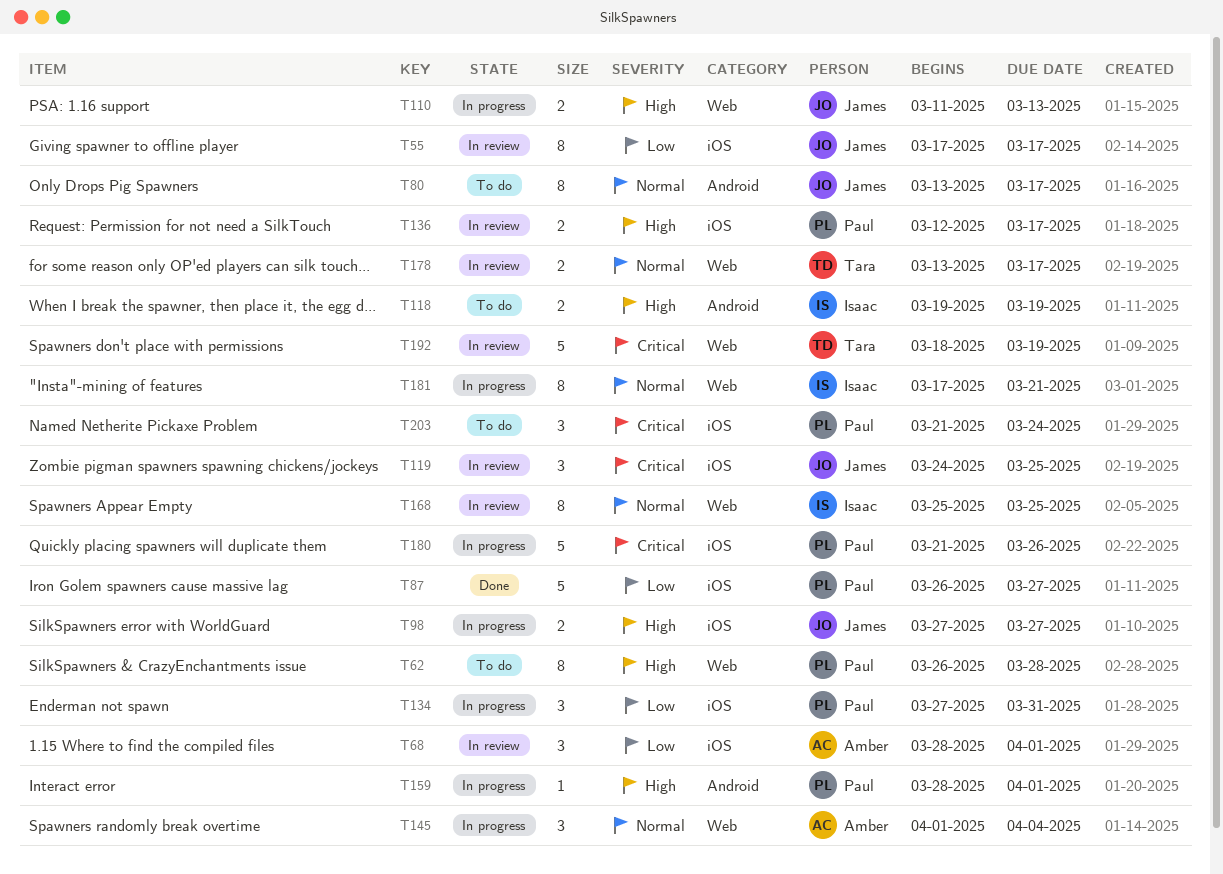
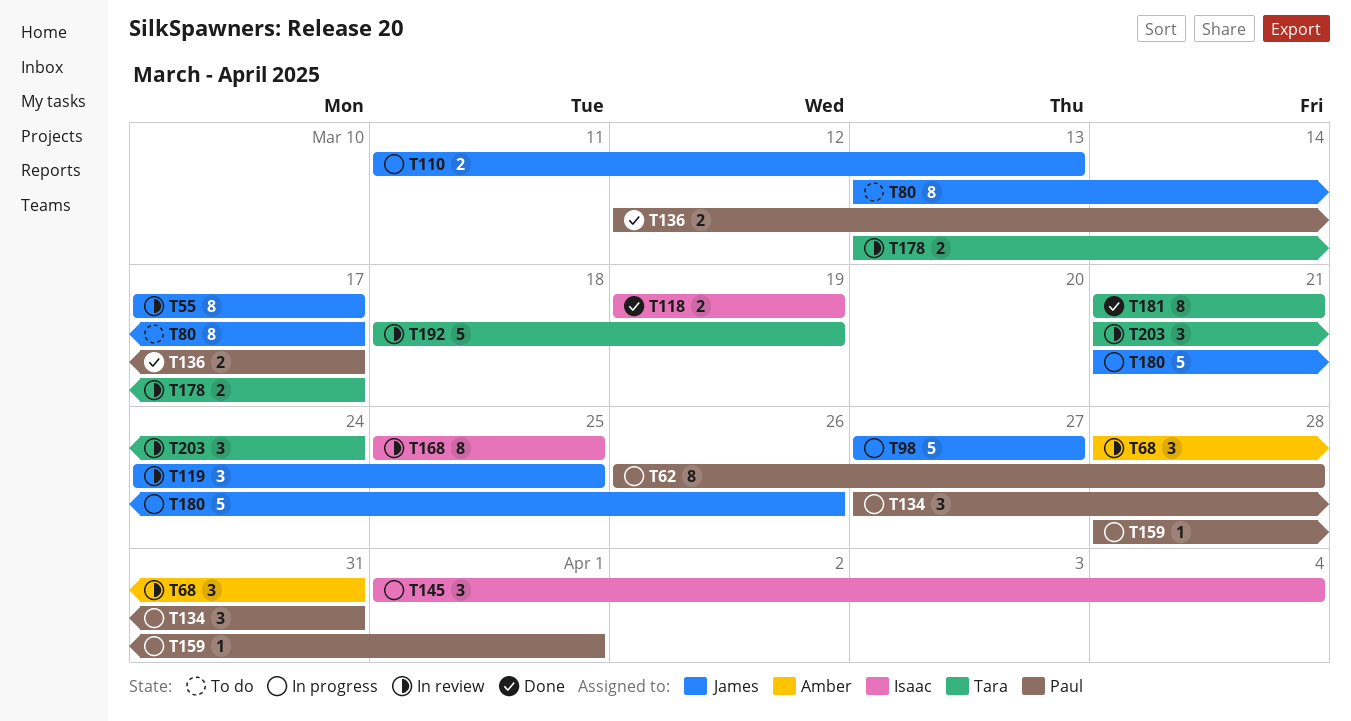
T62, status: To do -> In progress
T68, due: Apr 1 -> Mar 31
T87: present -> none
T98, estimate: 2 -> 5
T118, status: To do -> Done
T136, status: In review -> Done
T145, owner: Amber -> Isaac
T180, owner: Paul -> James
T181, status: In progress -> Done
T181, owner: Isaac -> Tara
T181, start: Mar 17 -> Mar 21
T203, status: To do -> In review
T203, owner: Paul -> Tara

